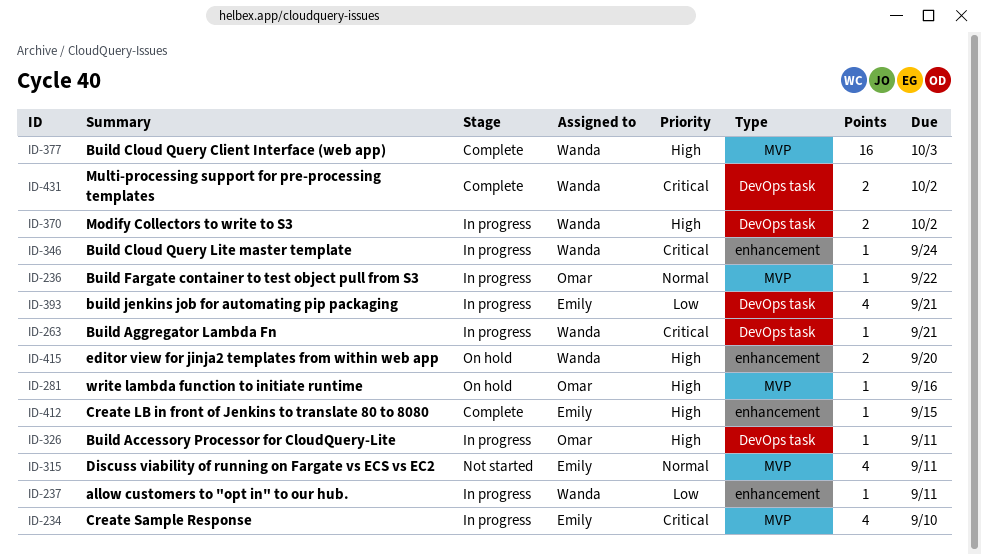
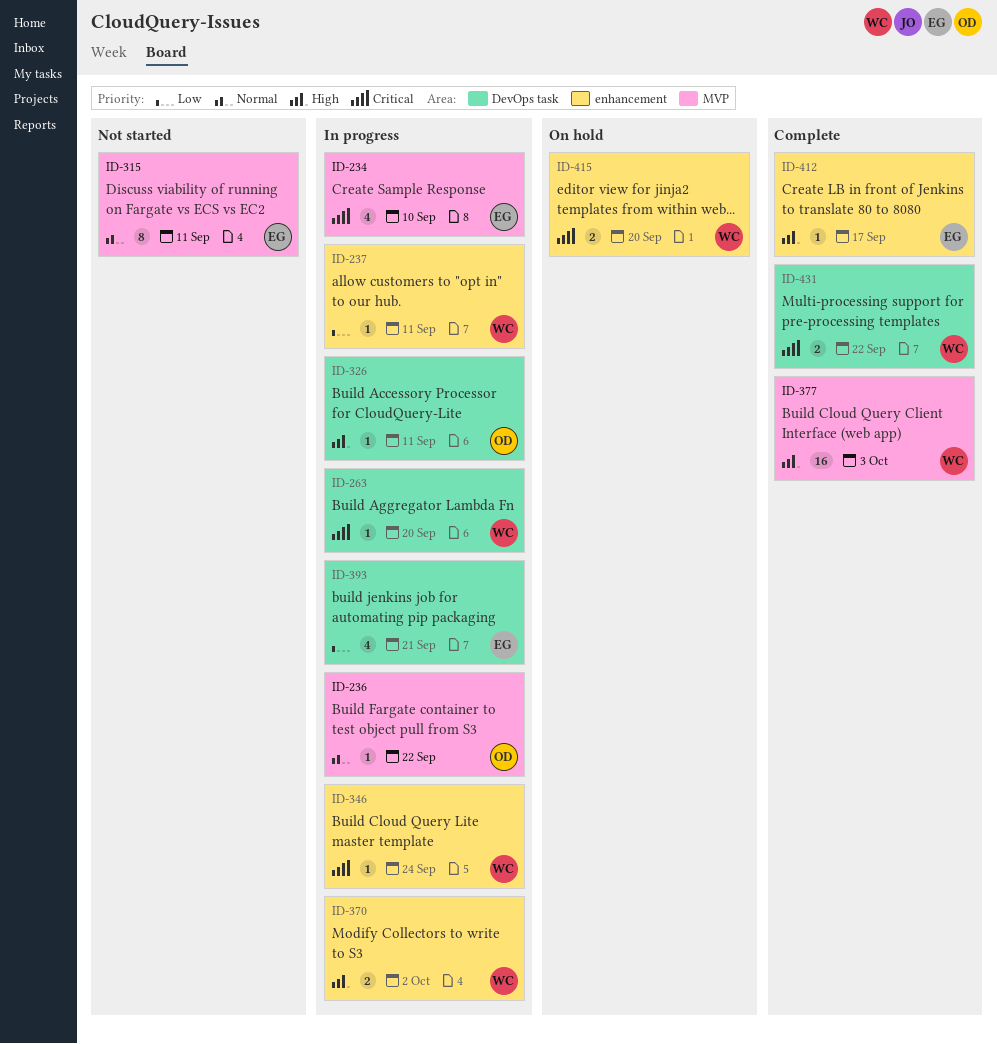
ID-263, due: Sep 21 -> Sep 20
ID-281: present -> none
ID-315, estimate: 4 -> 8
ID-370, label: DevOps task -> enhancement
ID-412, due: Sep 15 -> Sep 17
ID-415, priority: High -> Critical
ID-431, due: Oct 2 -> Sep 22

